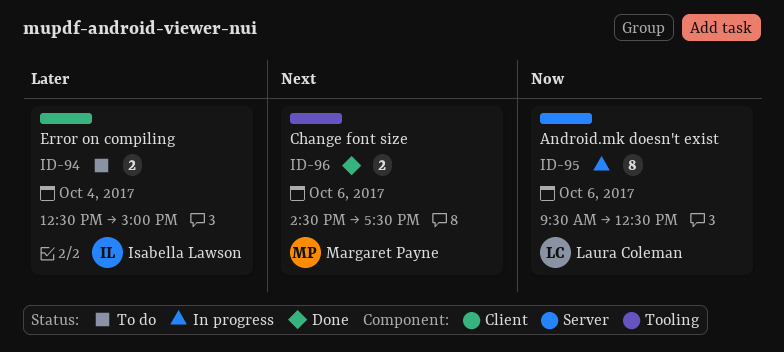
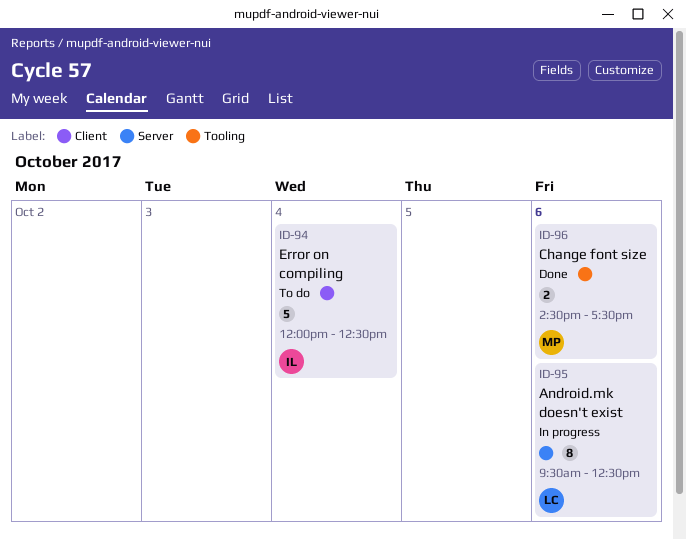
ID-94, estimate: 2 -> 5
ID-94, begins: 12:30 -> 12:00
ID-94, ends: 15:00 -> 12:30

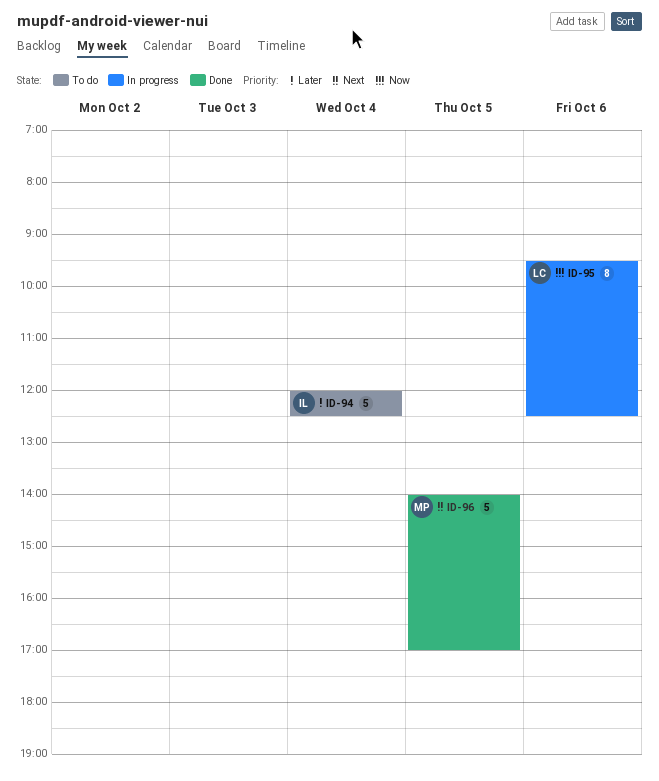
ID-96, estimate: 2 -> 5
ID-96, day: Oct 6 -> Oct 5
ID-96, begins: 14:30 -> 14:00
ID-96, ends: 17:30 -> 17:00

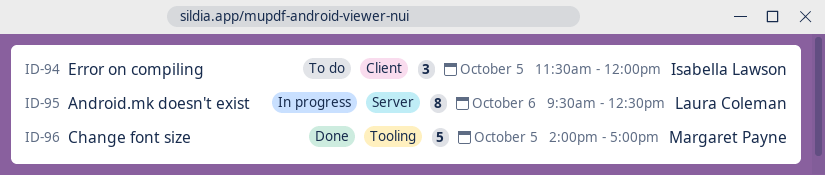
ID-94, estimate: 5 -> 3
ID-94, day: Oct 4 -> Oct 5
ID-94, begins: 12:00 -> 11:30
ID-94, ends: 12:30 -> 12:00

